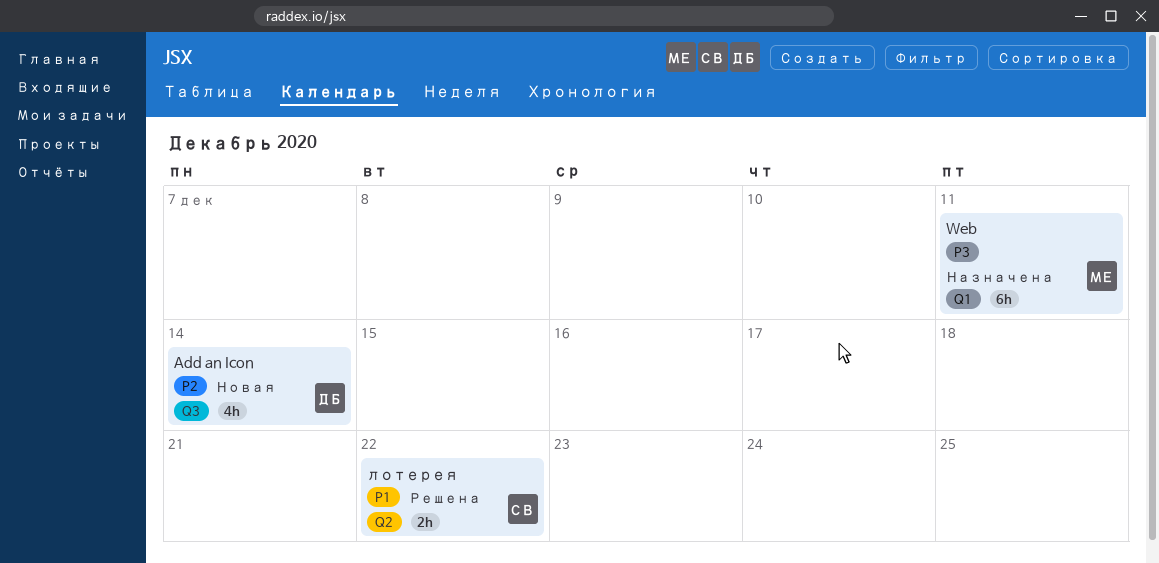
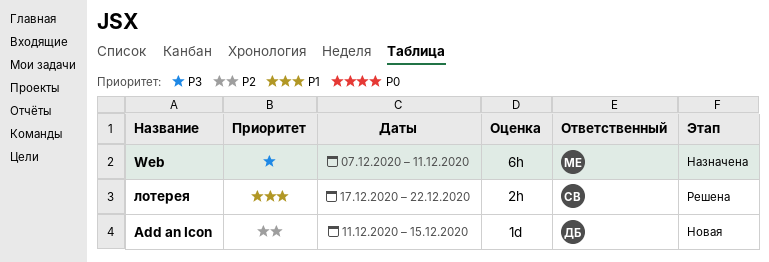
Add an Icon, estimate: 4h -> 1d
Add an Icon, due: Dec 14 -> Dec 15

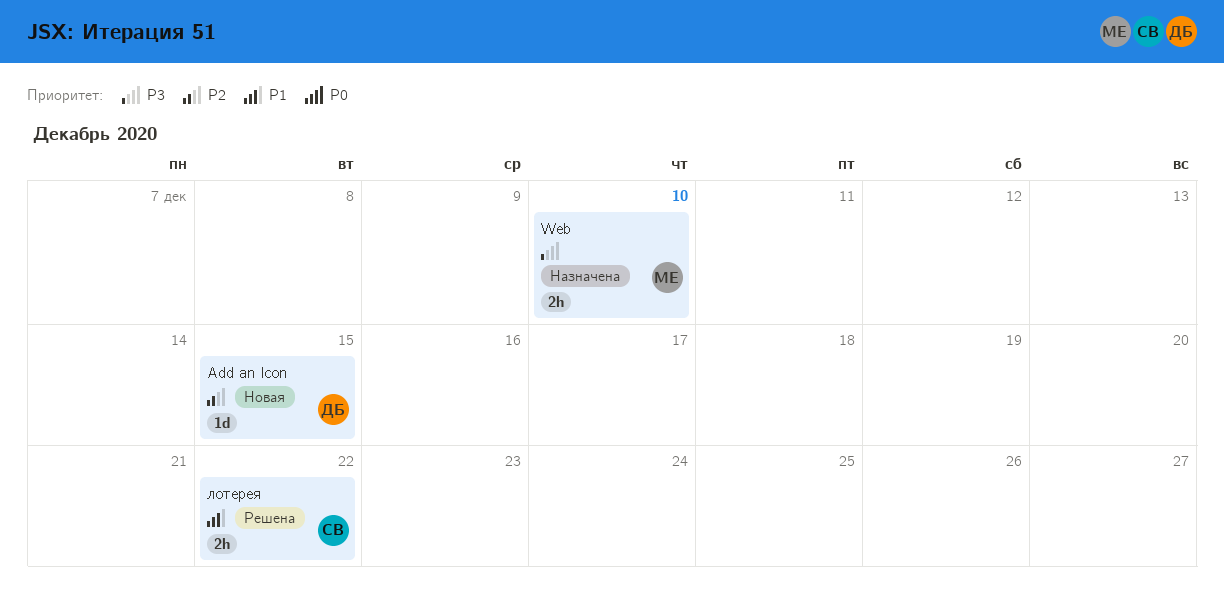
Web, estimate: 6h -> 2h
Web, due: Dec 11 -> Dec 10

